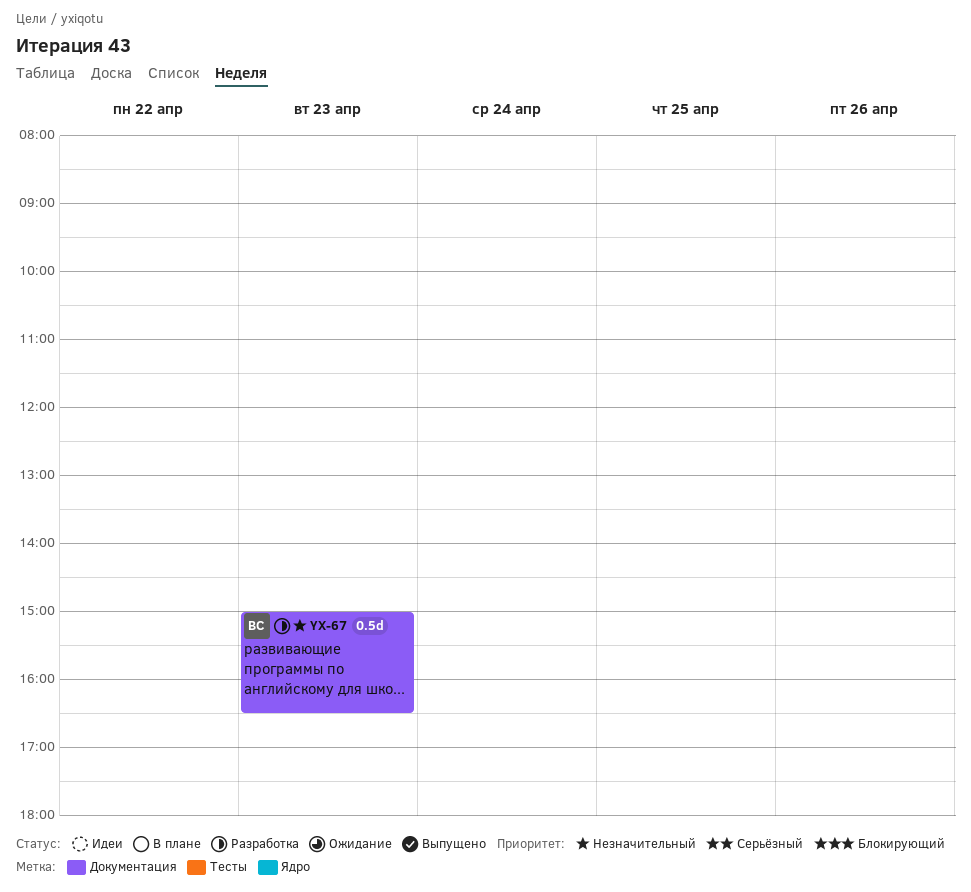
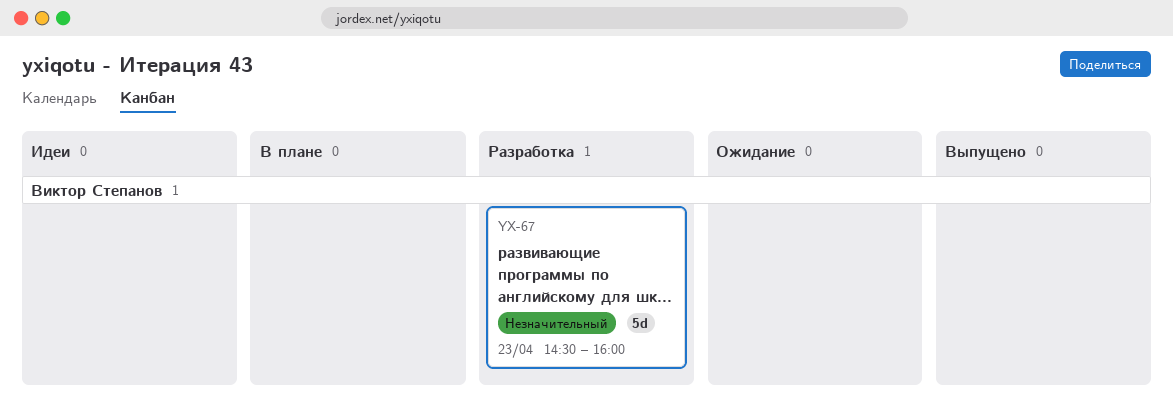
YX-67, estimate: 0.5d -> 5d
YX-67, begins: 15:00 -> 14:30
YX-67, ends: 16:30 -> 16:00

